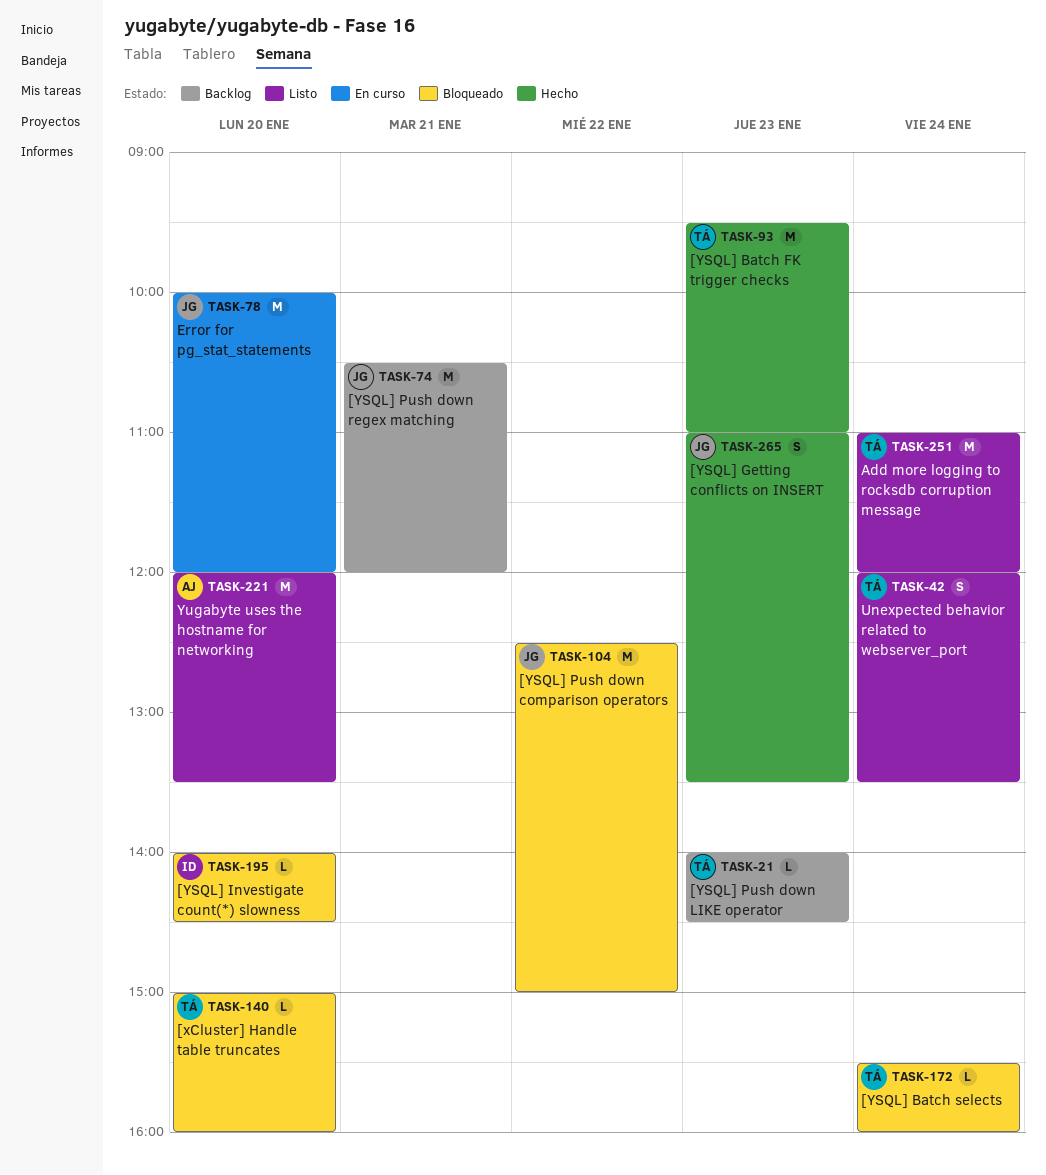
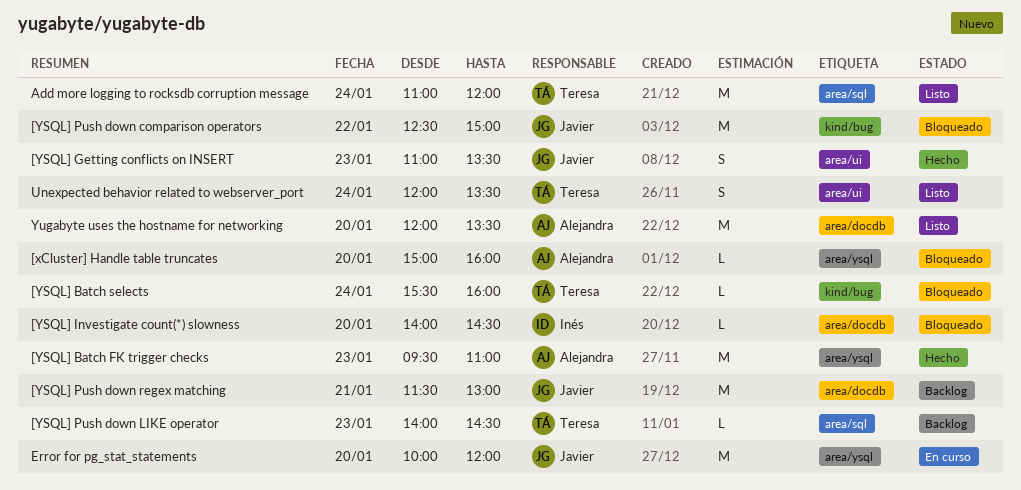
[xCluster] Handle table truncates, owner: Teresa -> Alejandra
[YSQL] Batch FK trigger checks, owner: Teresa -> Alejandra
[YSQL] Push down regex matching, begins: 10:30 -> 11:30
[YSQL] Push down regex matching, ends: 12:00 -> 13:00

